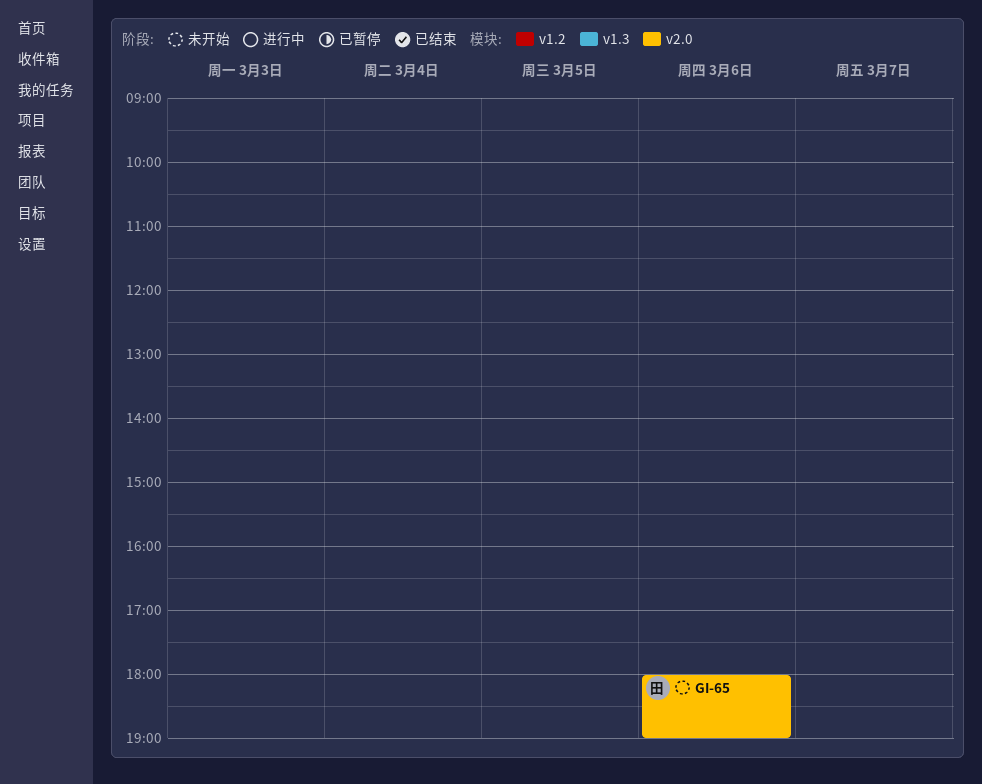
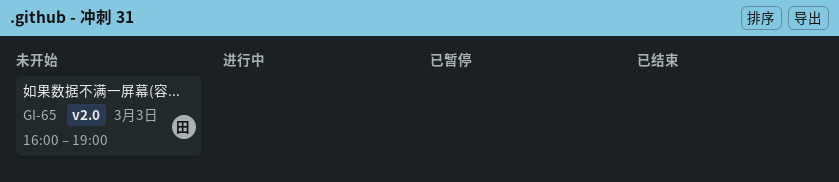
GI-65, day: Mar 6 -> Mar 3
GI-65, begins: 18:00 -> 16:00

